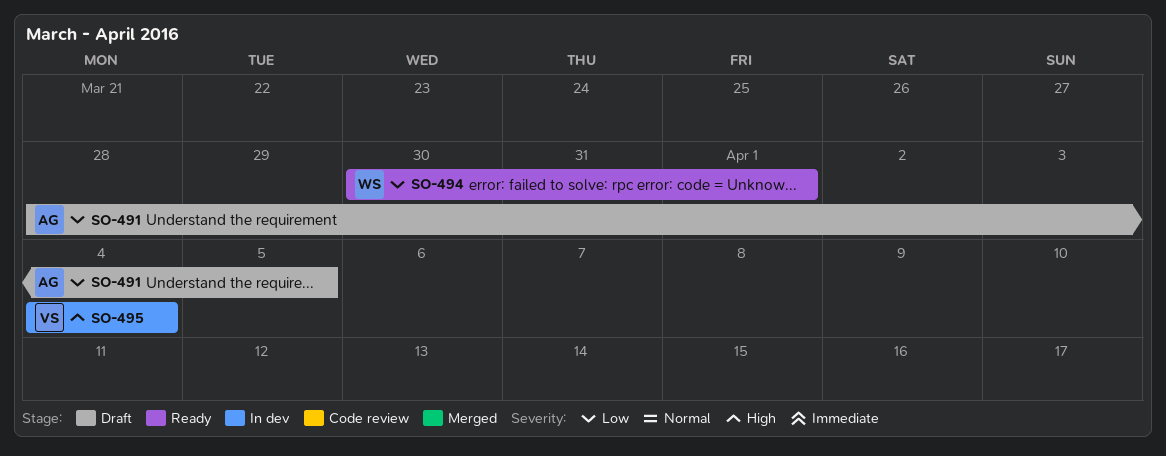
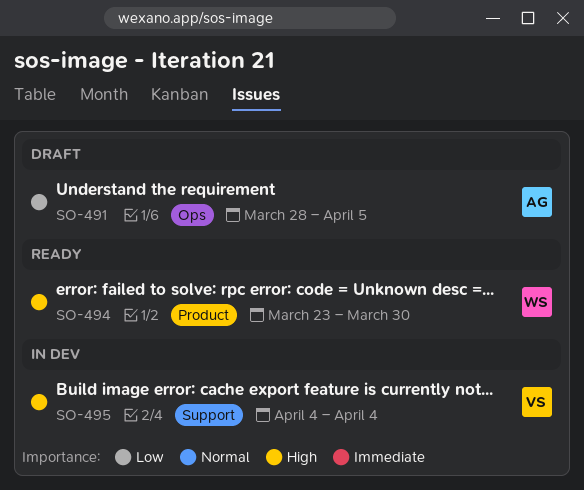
SO-494, priority: Low -> High
SO-494, start: Mar 30 -> Mar 23
SO-494, due: Apr 1 -> Mar 30

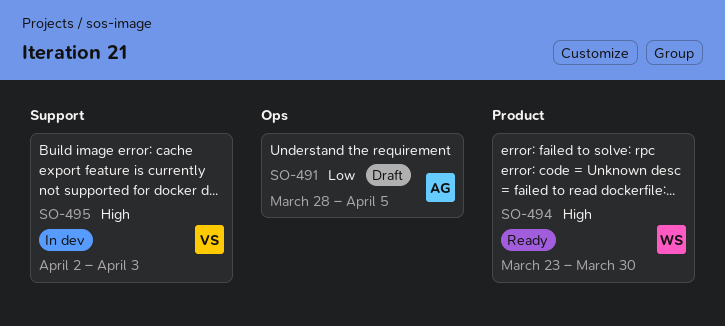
SO-495, start: Apr 4 -> Apr 2
SO-495, due: Apr 4 -> Apr 3

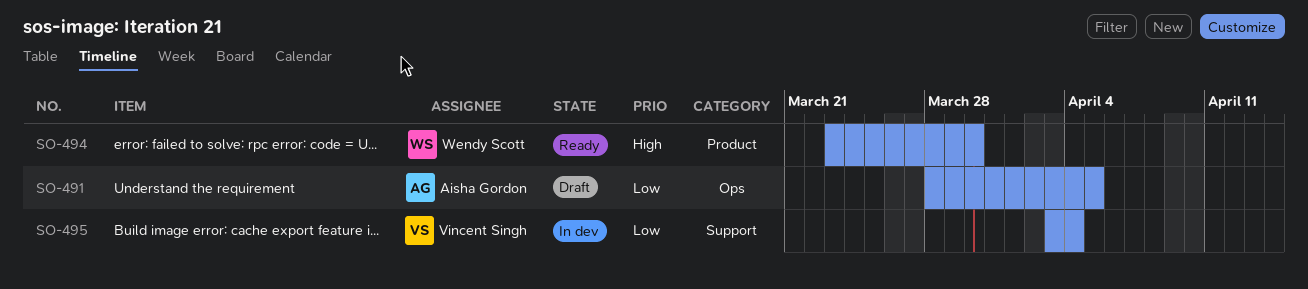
SO-495, priority: High -> Low
SO-495, start: Apr 2 -> Apr 3
SO-495, due: Apr 3 -> Apr 4

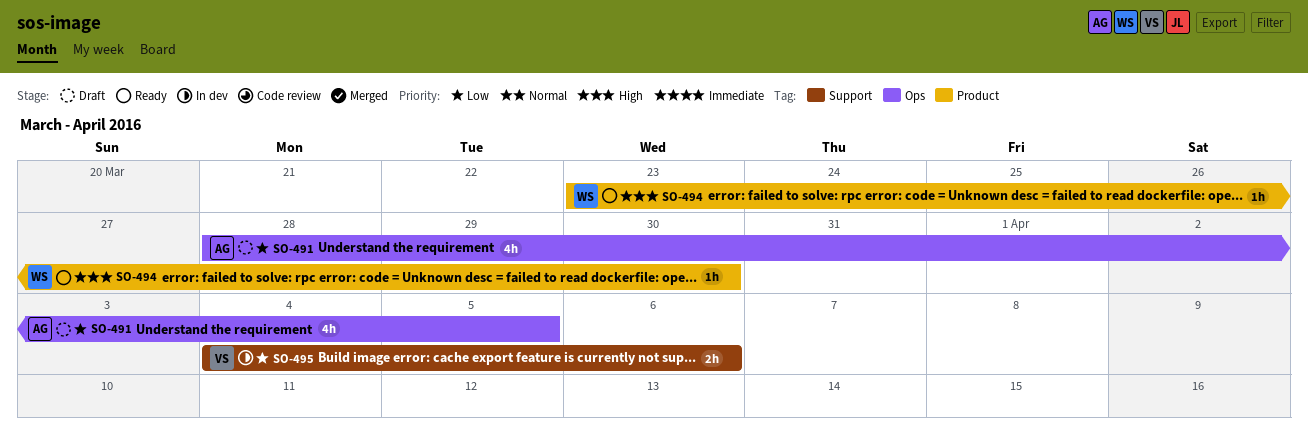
SO-495, start: Apr 3 -> Apr 4
SO-495, due: Apr 4 -> Apr 6

